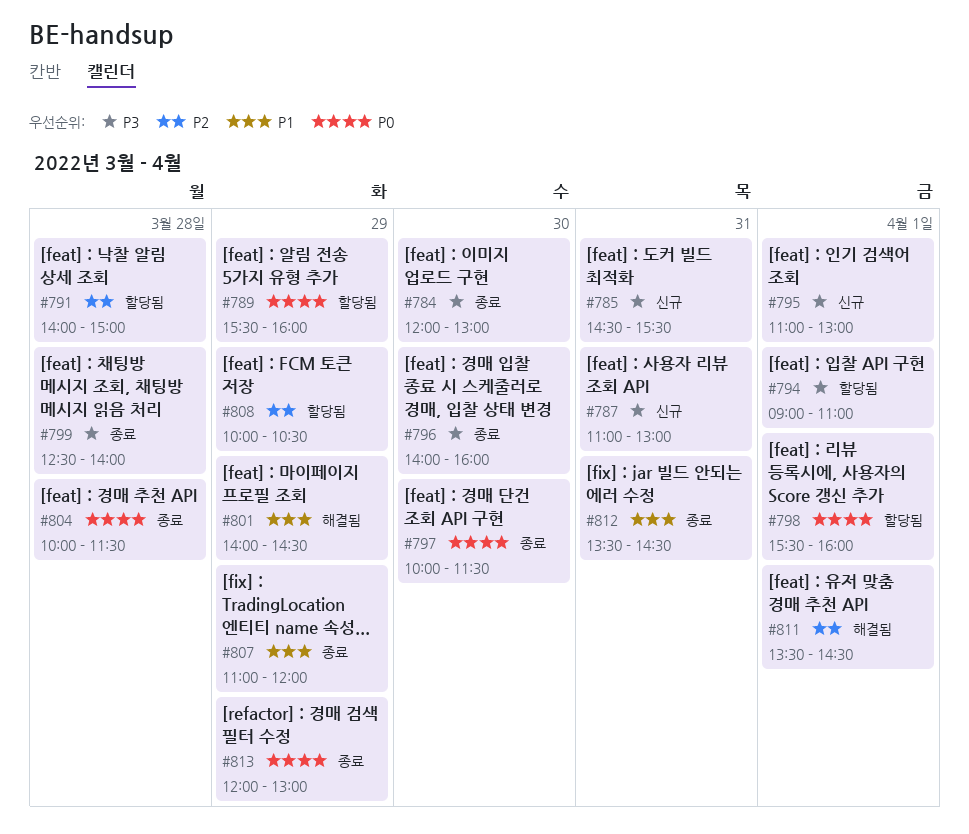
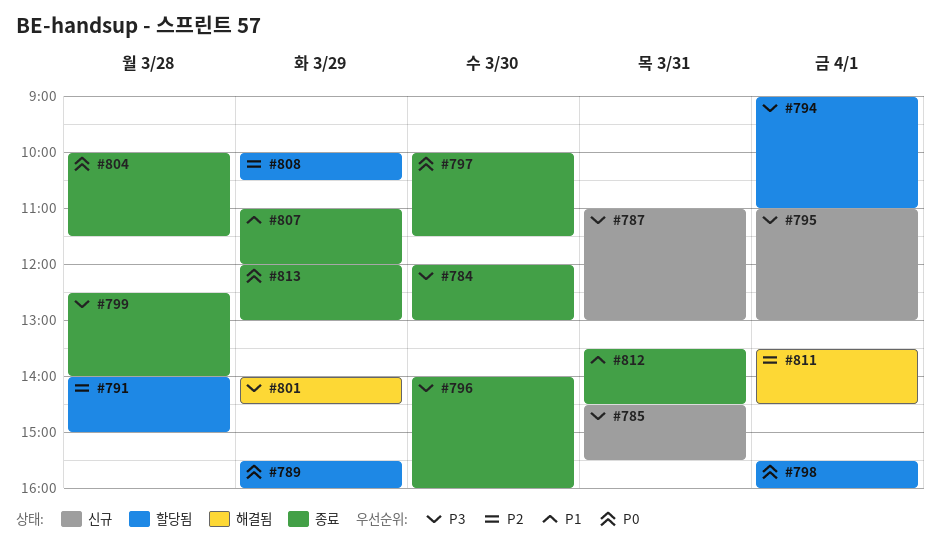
#801, priority: P1 -> P3

